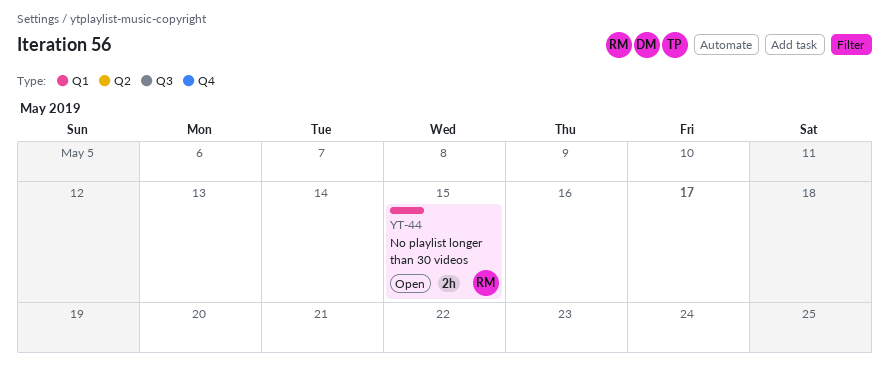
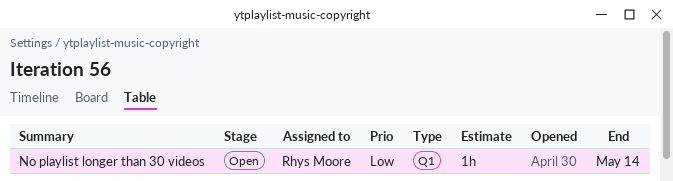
No playlist longer than 30 videos, estimate: 2h -> 1h
No playlist longer than 30 videos, due: May 15 -> May 14

